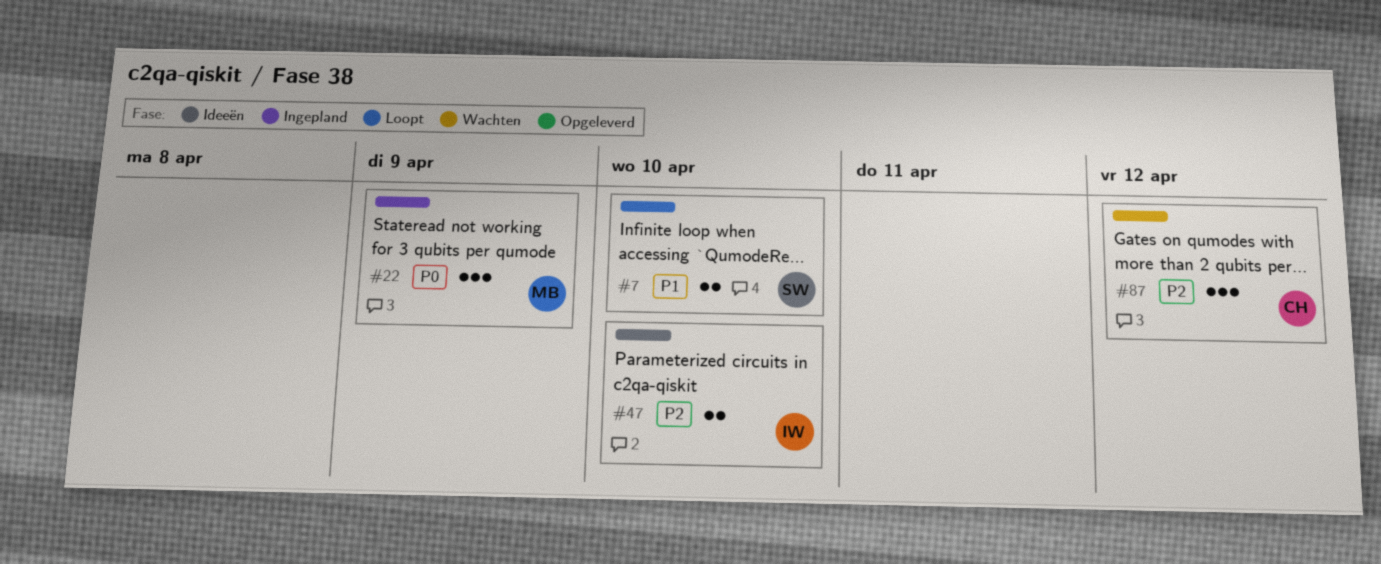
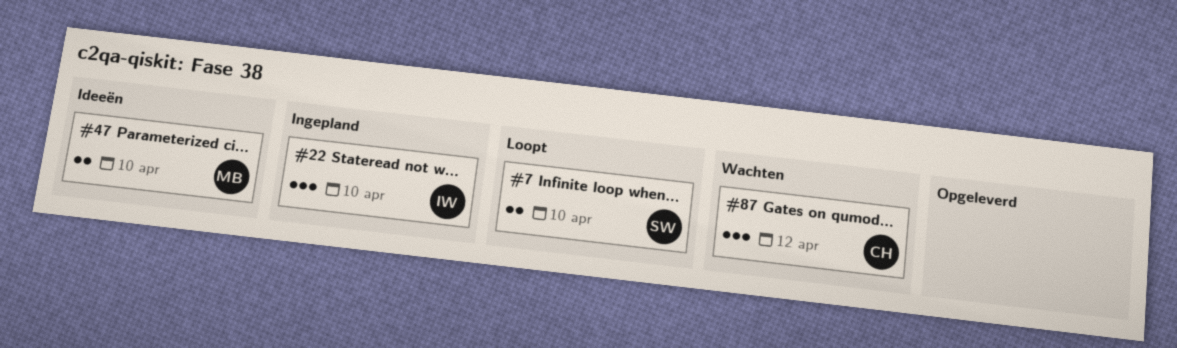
#22, owner: MB -> IW
#22, due: Apr 9 -> Apr 10
#47, owner: IW -> MB

